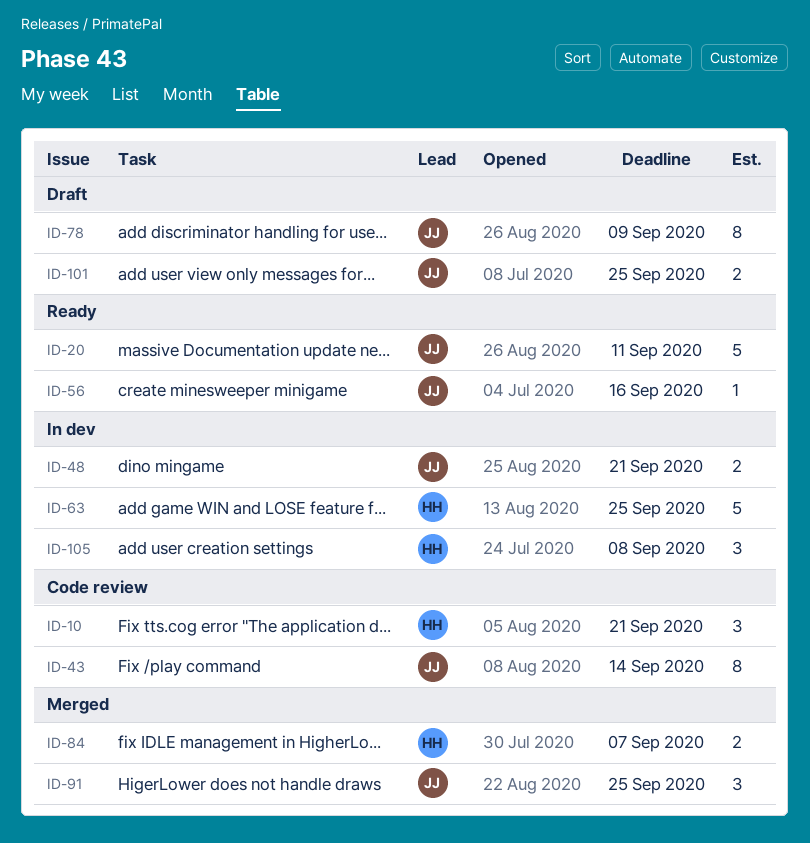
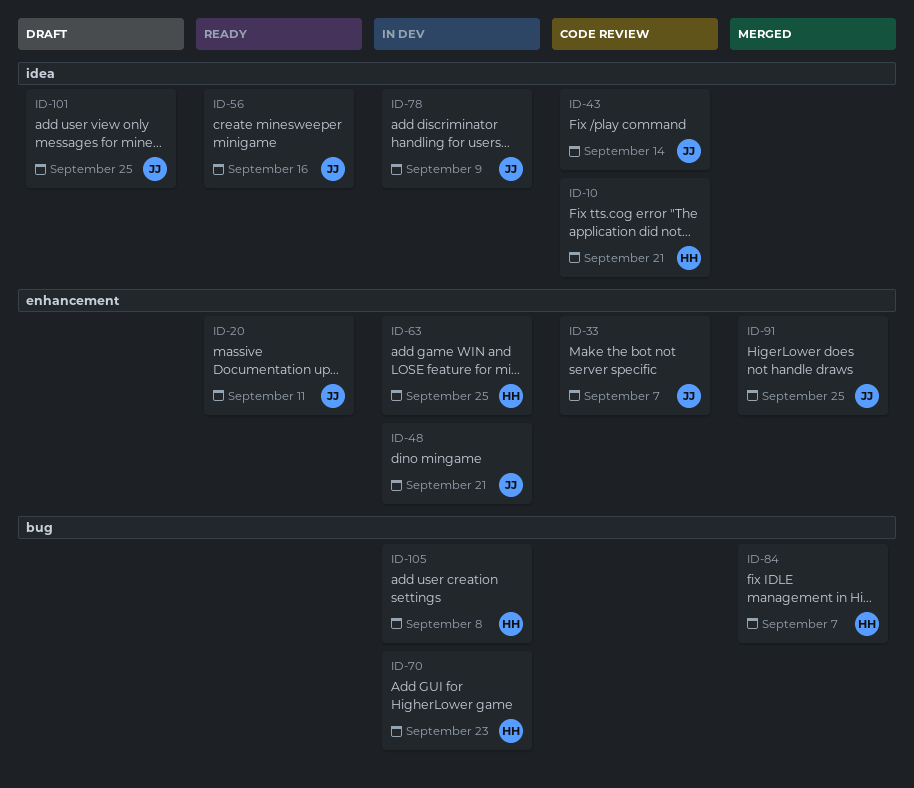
ID-33: none -> present
ID-70: none -> present
ID-78, status: Draft -> In dev

